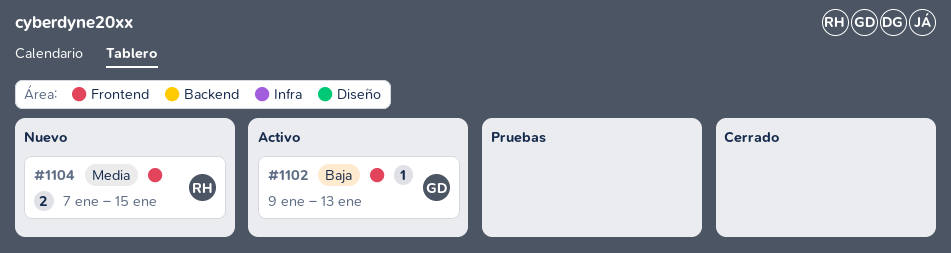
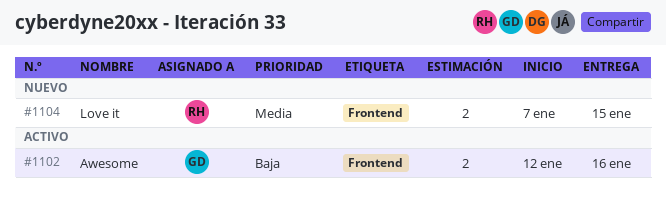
#1102, estimate: 1 -> 2
#1102, start: Jan 9 -> Jan 12
#1102, due: Jan 13 -> Jan 16

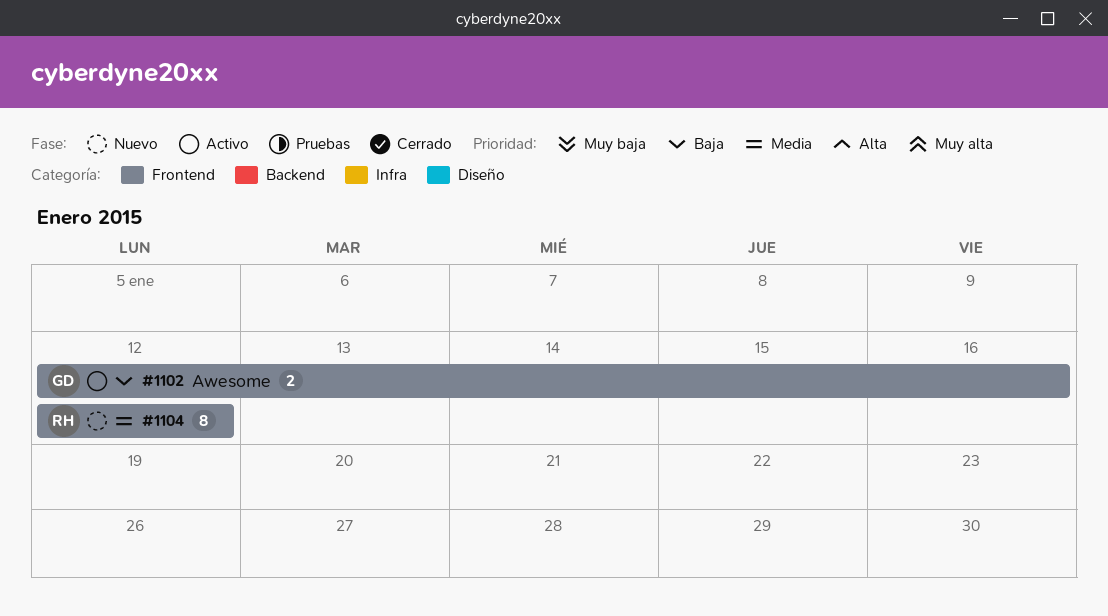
#1104, estimate: 2 -> 8
#1104, start: Jan 7 -> Jan 12
#1104, due: Jan 15 -> Jan 12

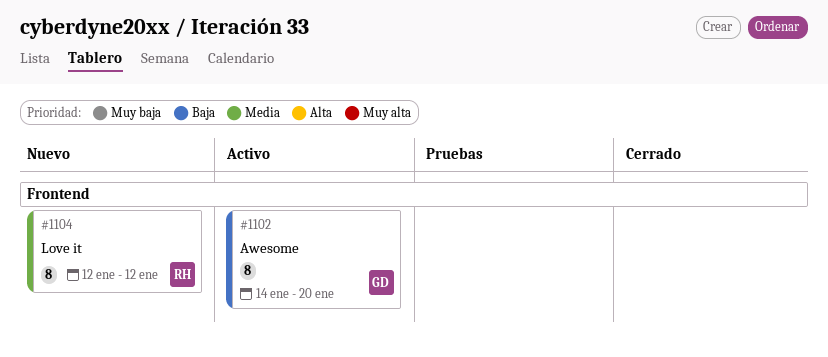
#1102, estimate: 2 -> 8
#1102, start: Jan 12 -> Jan 14
#1102, due: Jan 16 -> Jan 20

